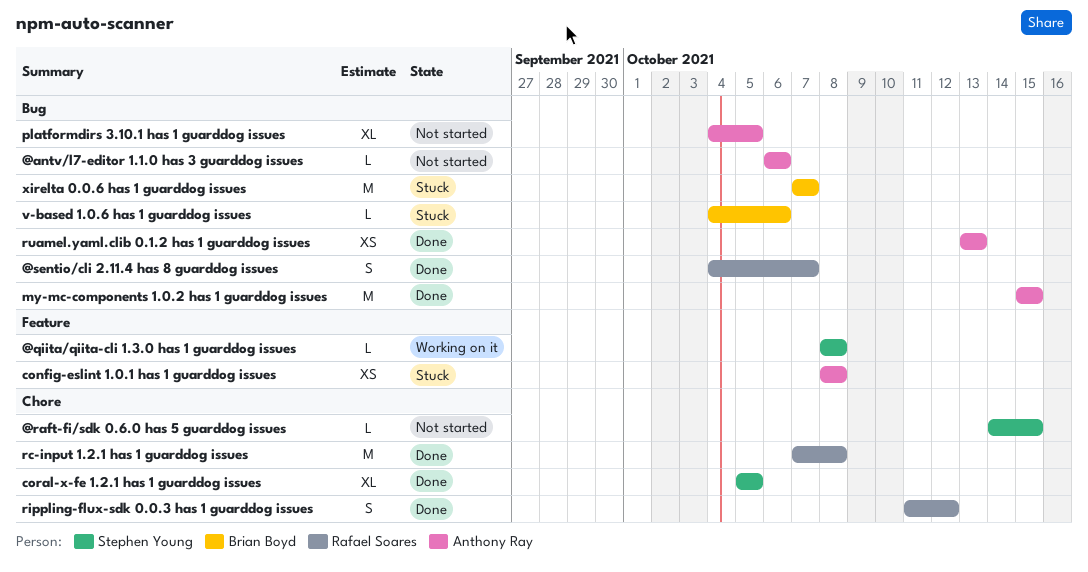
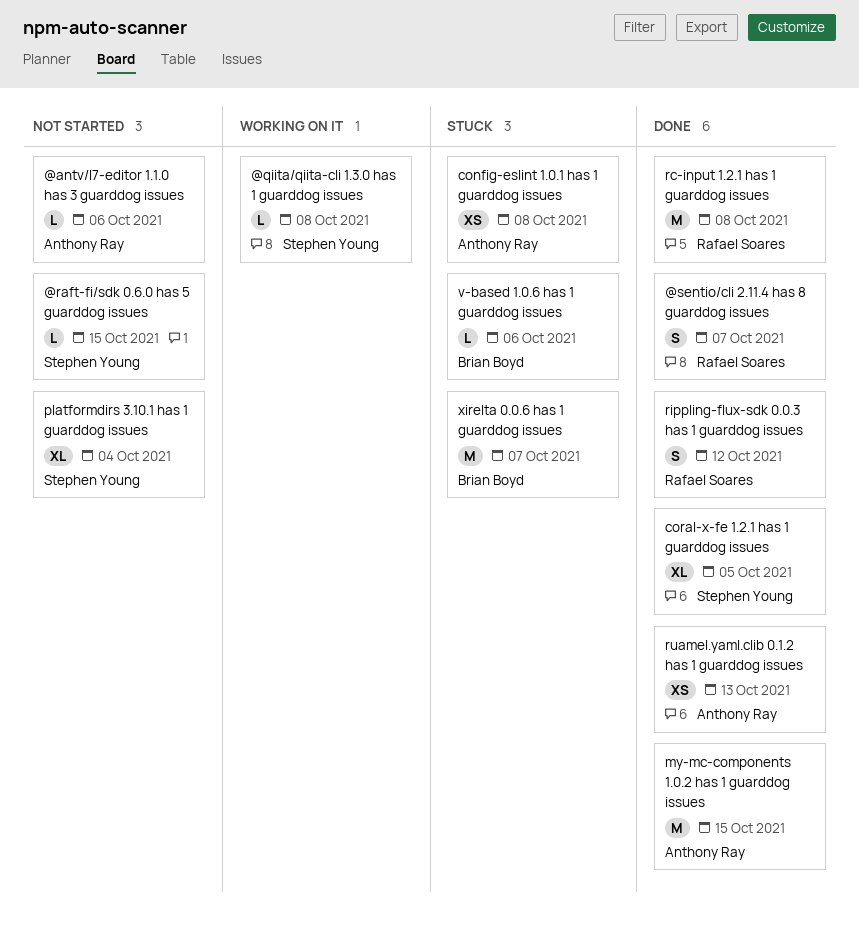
platformdirs 3.10.1 has 1 guarddog issues, owner: Anthony Ray -> Stephen Young
platformdirs 3.10.1 has 1 guarddog issues, due: Oct 5 -> Oct 4

